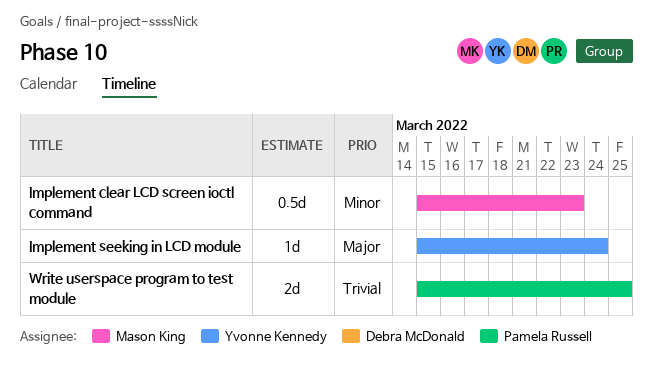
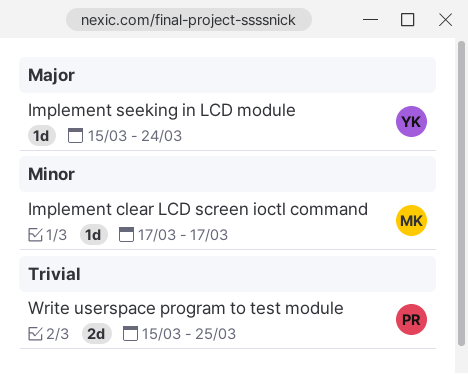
Implement clear LCD screen ioctl command, estimate: 0.5d -> 1d
Implement clear LCD screen ioctl command, start: Mar 15 -> Mar 17
Implement clear LCD screen ioctl command, due: Mar 23 -> Mar 17

